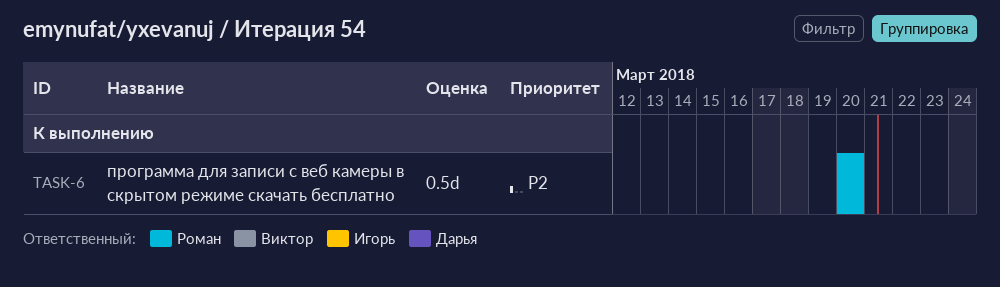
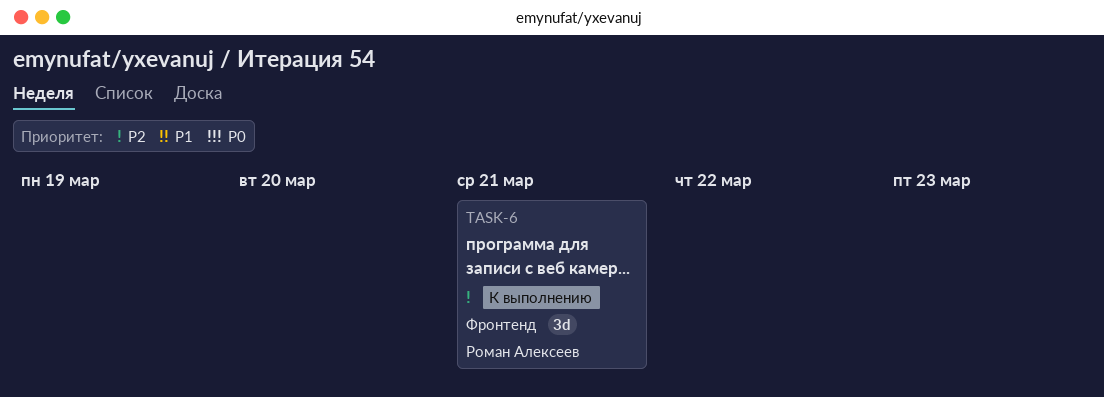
TASK-6, estimate: 0.5d -> 3d
TASK-6, due: Mar 20 -> Mar 21

